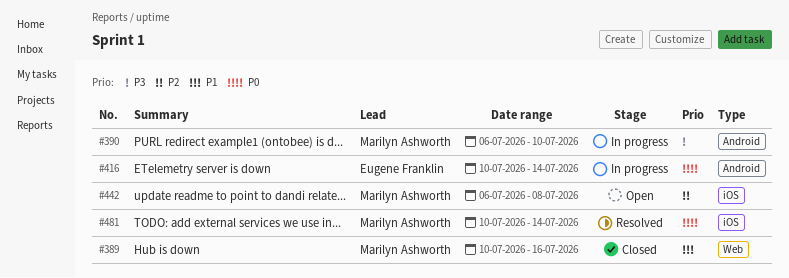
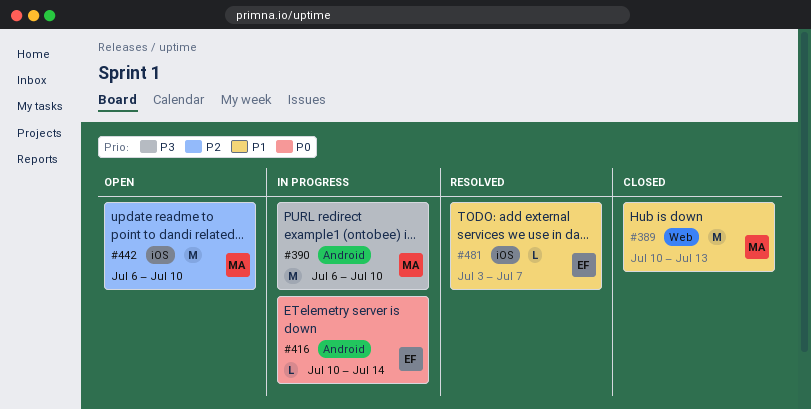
#389, due: Jul 16 -> Jul 13
#442, due: Jul 8 -> Jul 10
#481, owner: Marilyn Ashworth -> Eugene Franklin
#481, priority: P0 -> P1
#481, start: Jul 10 -> Jul 3
#481, due: Jul 14 -> Jul 7

